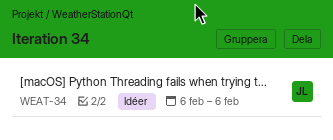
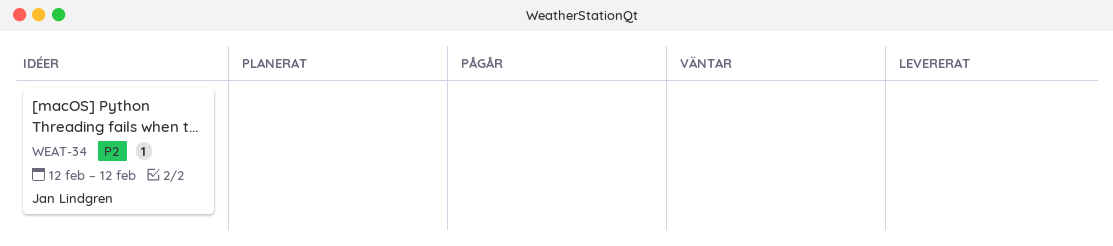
WEAT-34, start: Feb 6 -> Feb 12
WEAT-34, due: Feb 6 -> Feb 12

